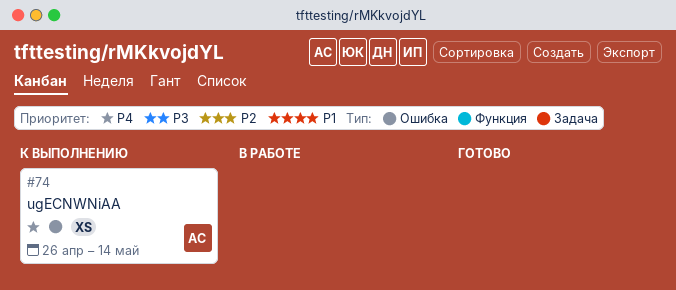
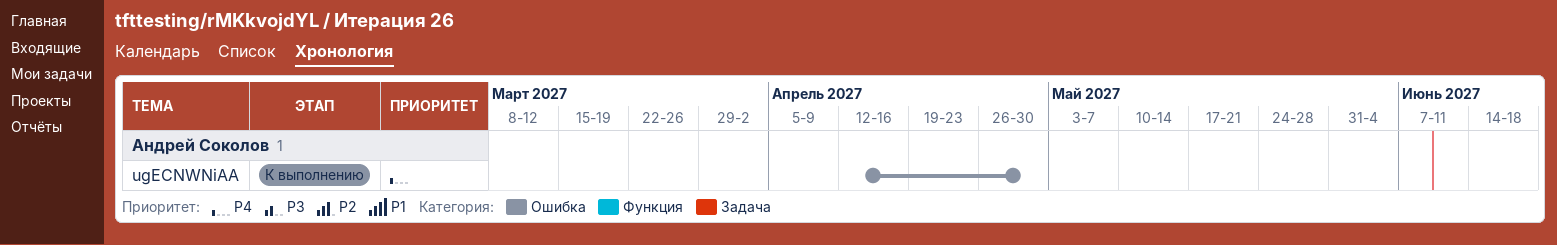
ugECNWNiAA, start: Apr 26 -> Apr 12
ugECNWNiAA, due: May 14 -> Apr 30

